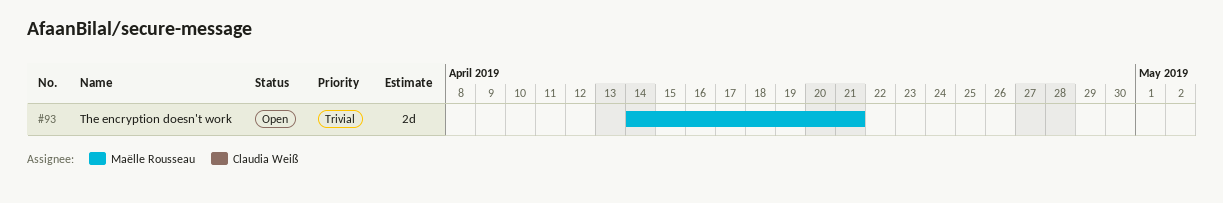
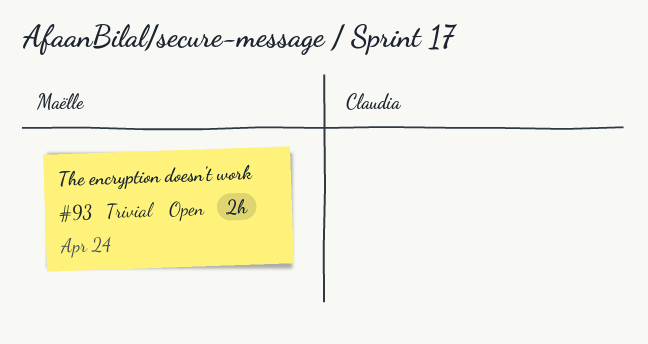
#93, estimate: 2d -> 2h
#93, due: Apr 21 -> Apr 24

